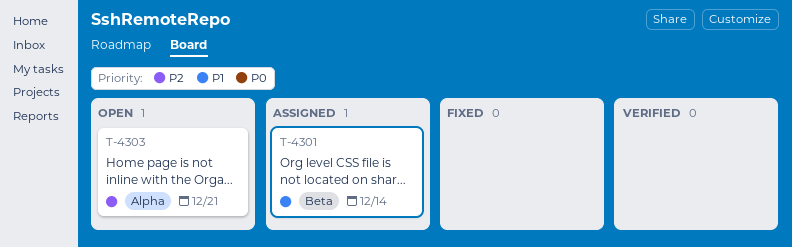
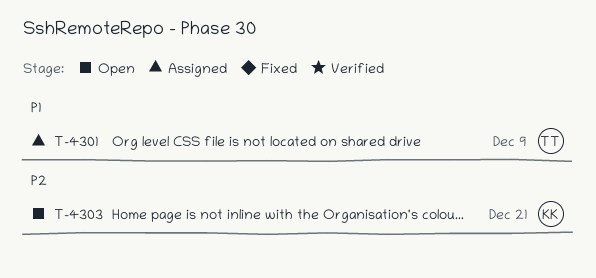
T-4301, due: Dec 14 -> Dec 9

